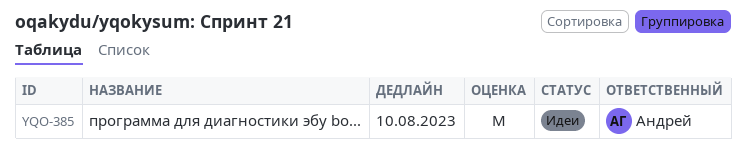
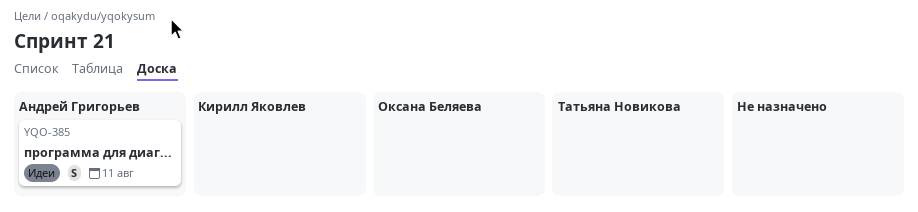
YQO-385, estimate: M -> S
YQO-385, due: Aug 10 -> Aug 11

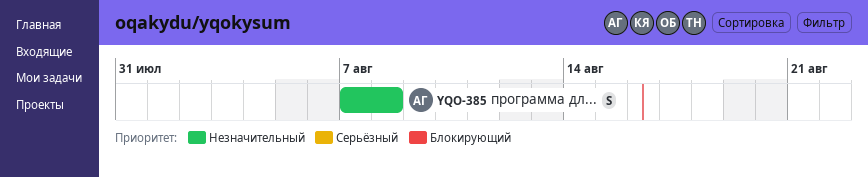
YQO-385, due: Aug 11 -> Aug 8

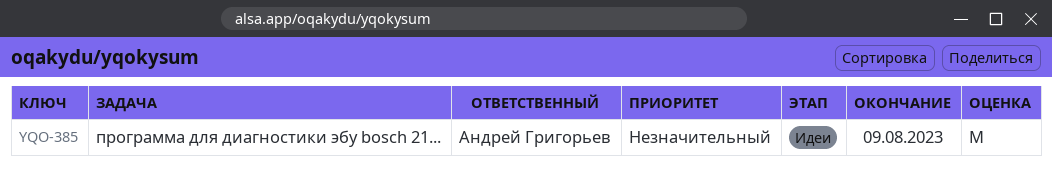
YQO-385, estimate: S -> M
YQO-385, due: Aug 8 -> Aug 9

